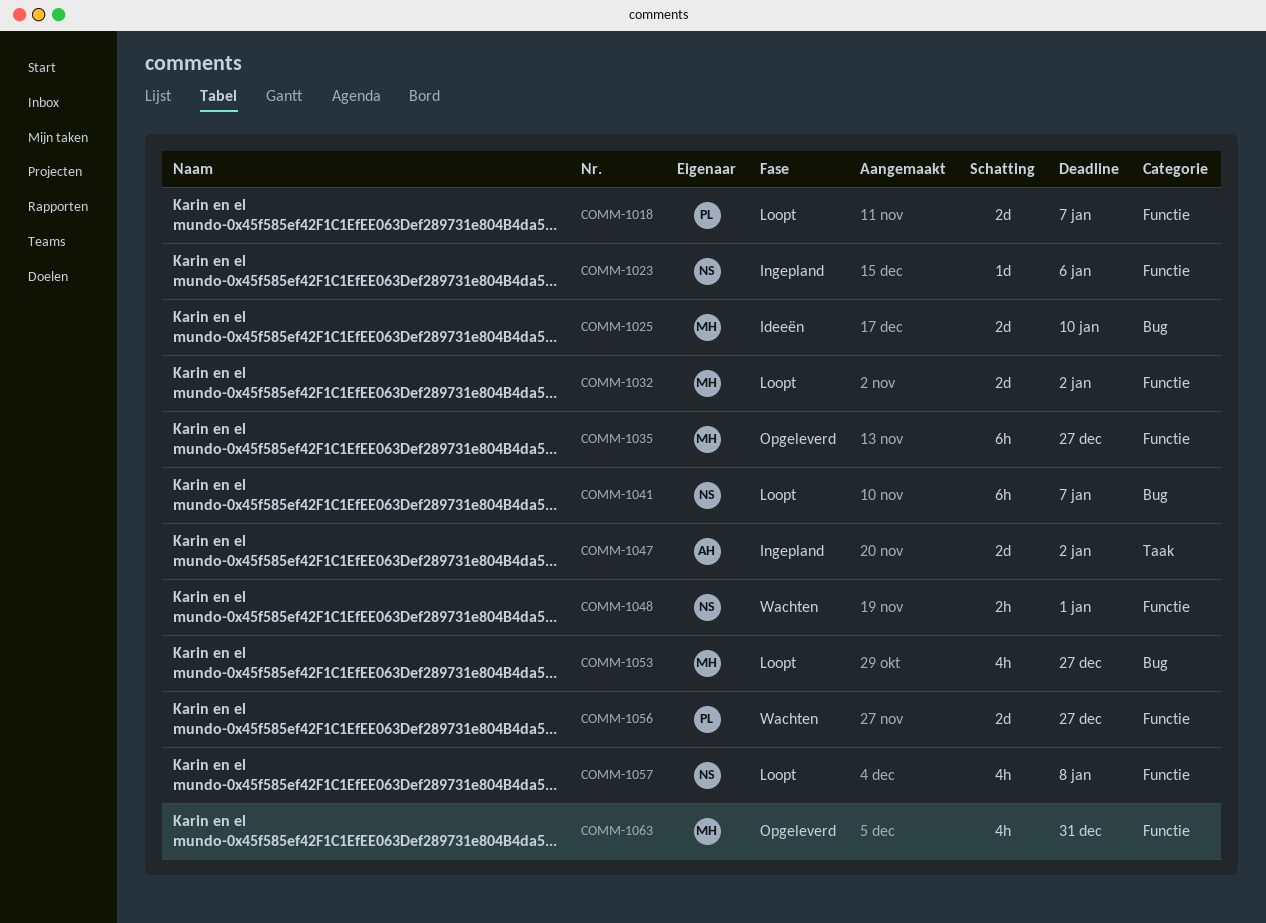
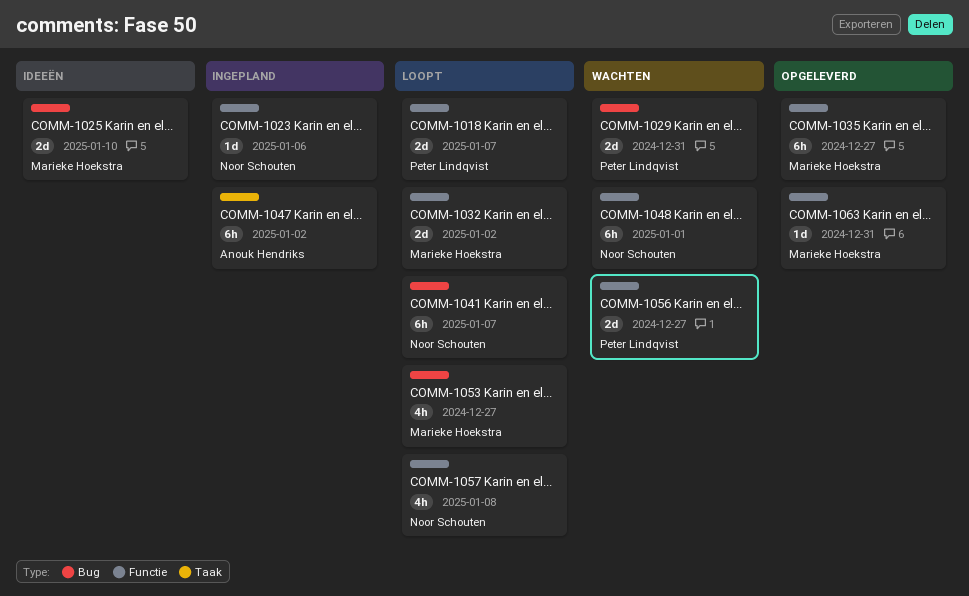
COMM-1029: none -> present
COMM-1047, estimate: 2d -> 6h
COMM-1048, estimate: 2h -> 6h
COMM-1063, estimate: 4h -> 1d

